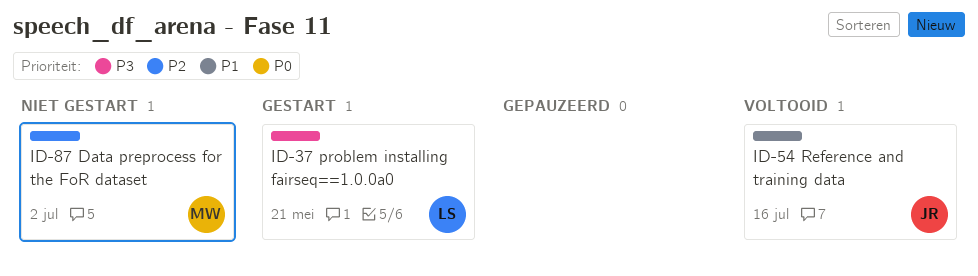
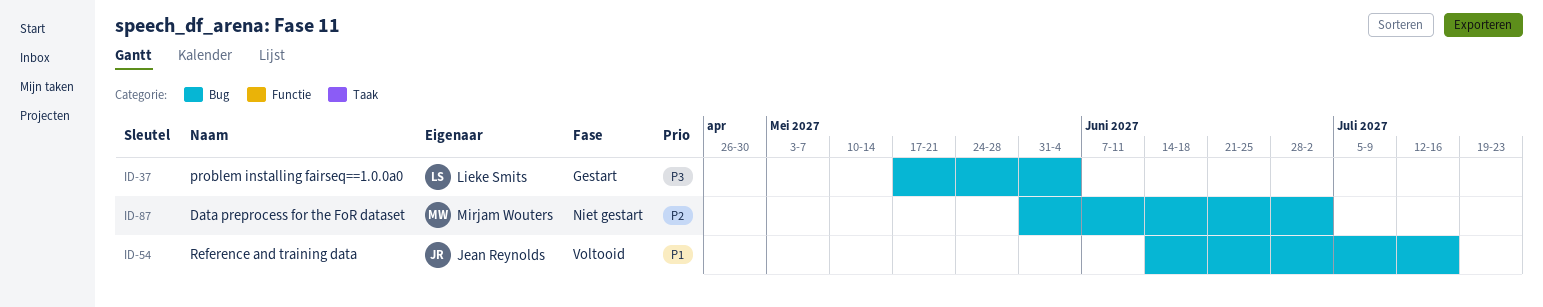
ID-37, due: May 21 -> Jun 4

